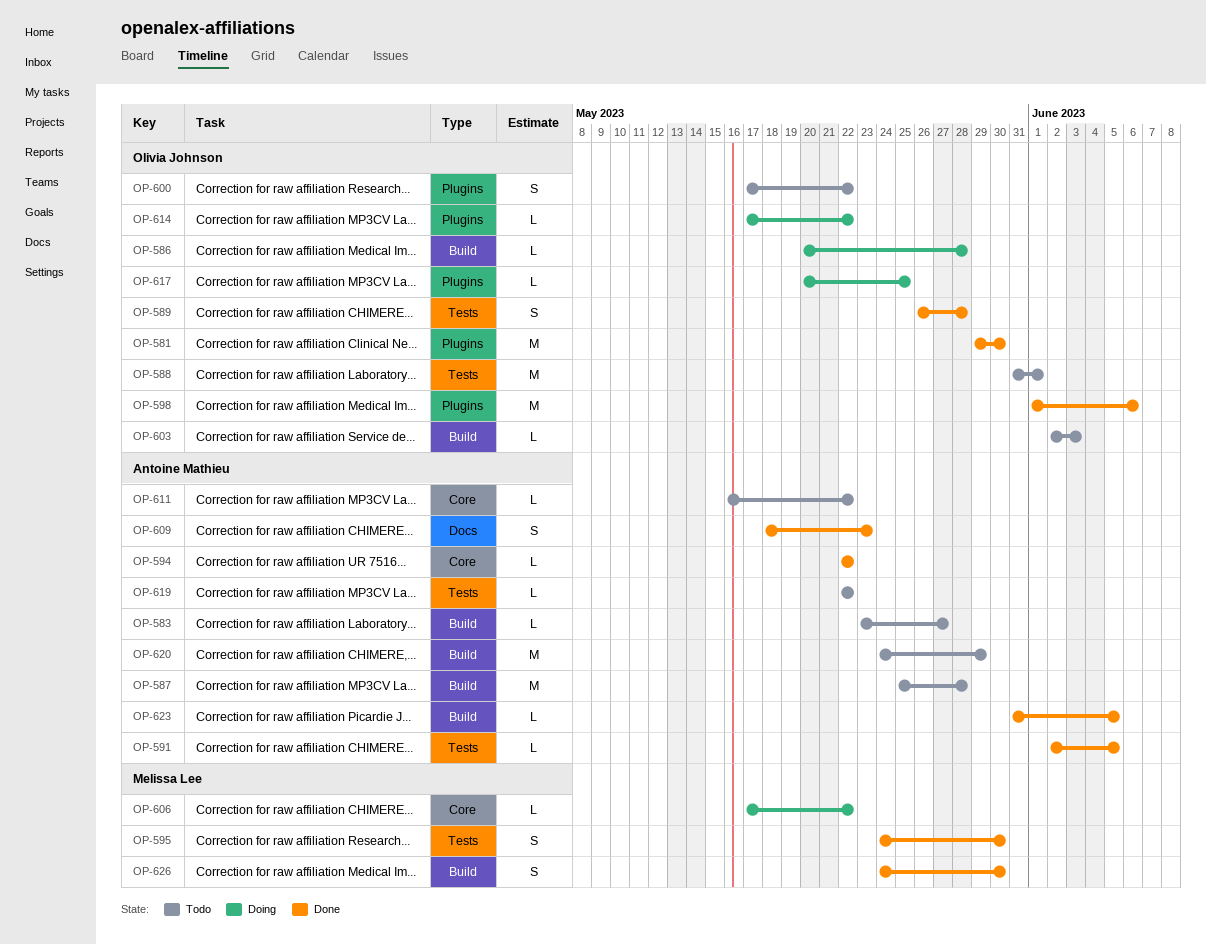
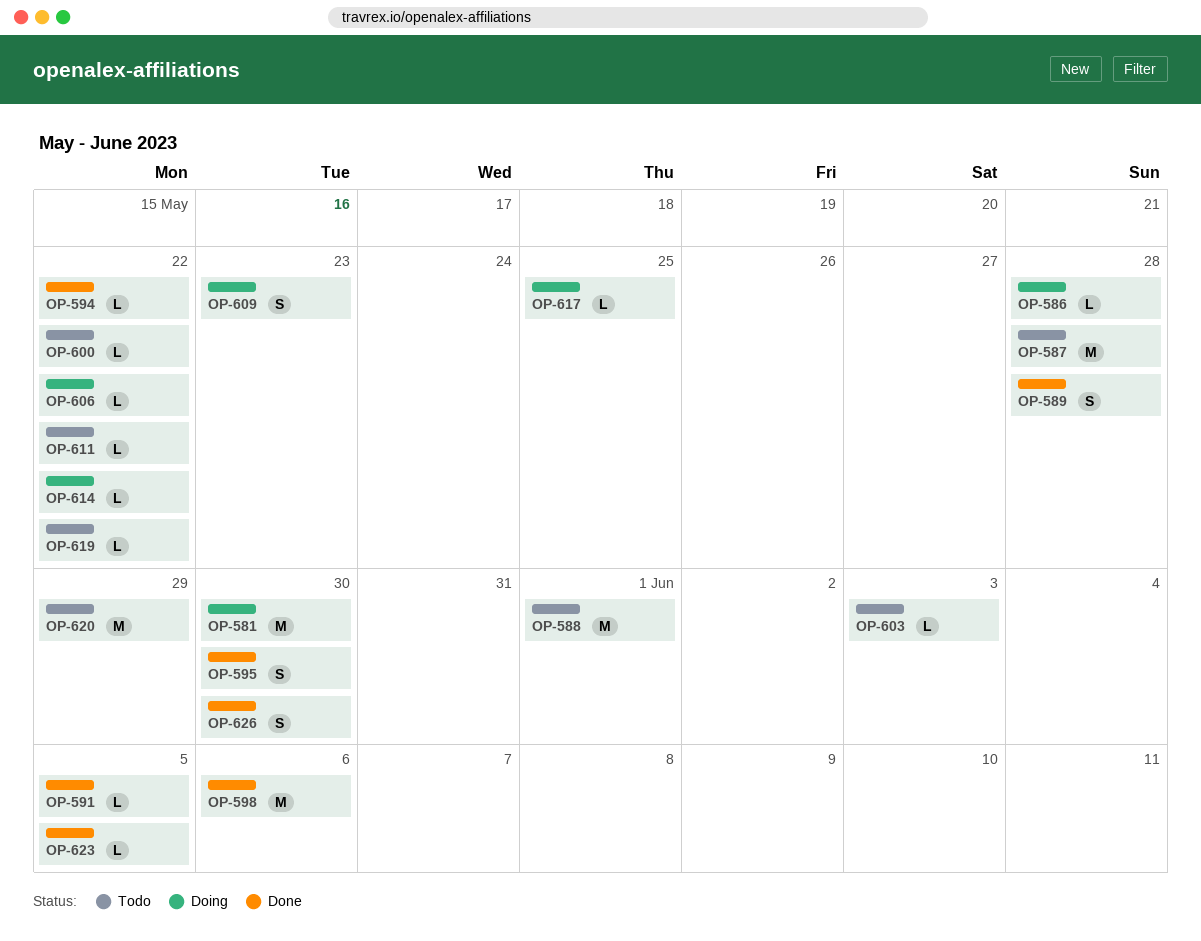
OP-581, status: Done -> Doing
OP-583: present -> none
OP-600, estimate: S -> L
OP-609, status: Done -> Doing

